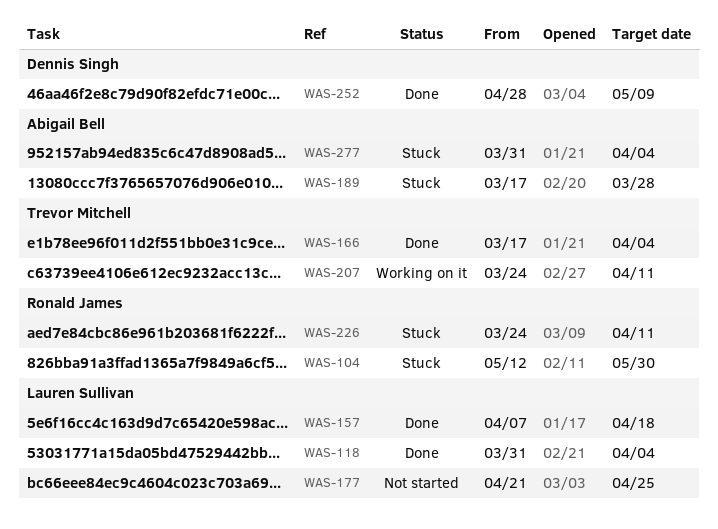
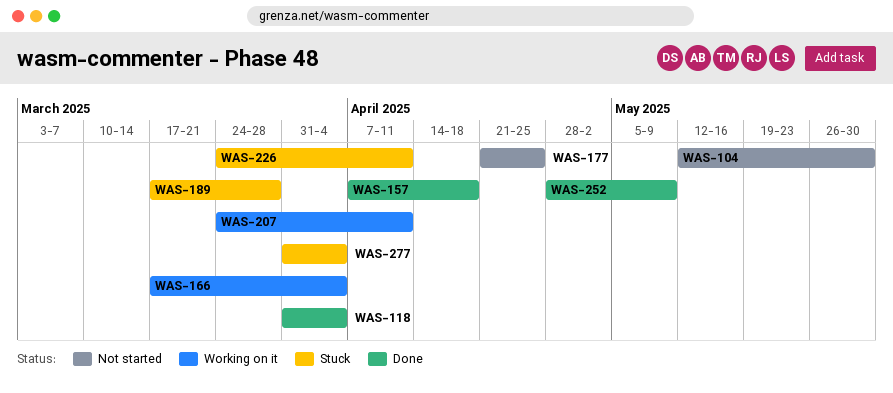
WAS-104, status: Stuck -> Not started
WAS-166, status: Done -> Working on it

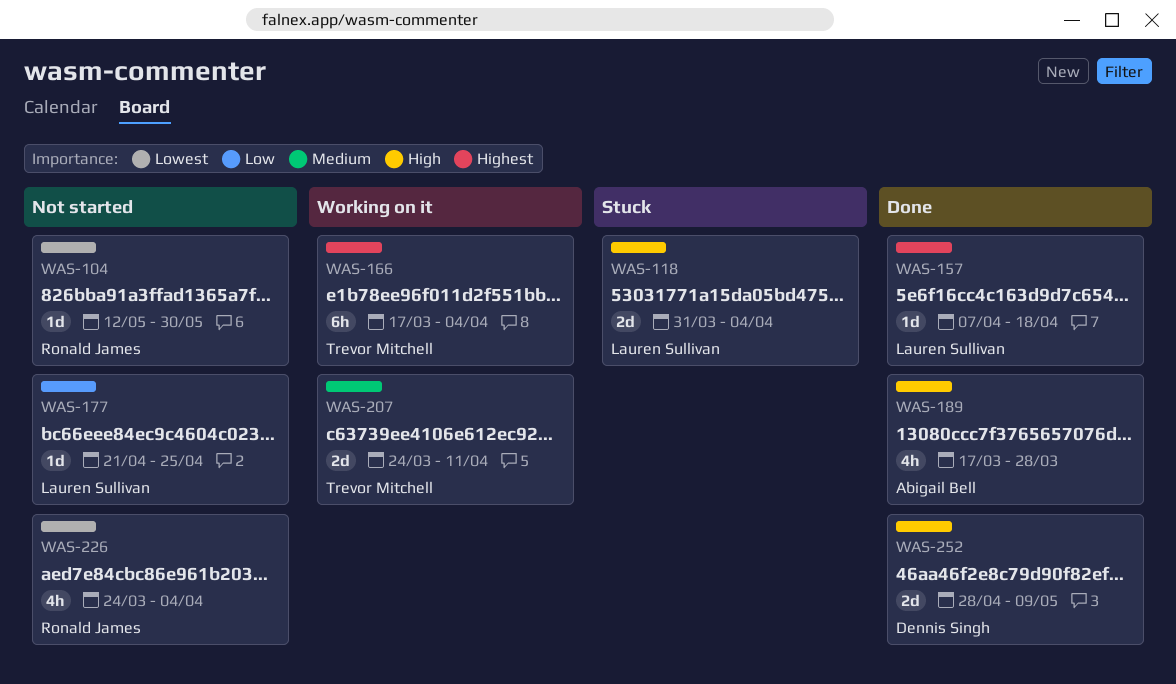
WAS-118, status: Done -> Stuck
WAS-189, status: Stuck -> Done
WAS-226, status: Stuck -> Not started
WAS-226, due: Apr 11 -> Apr 4
WAS-277: present -> none

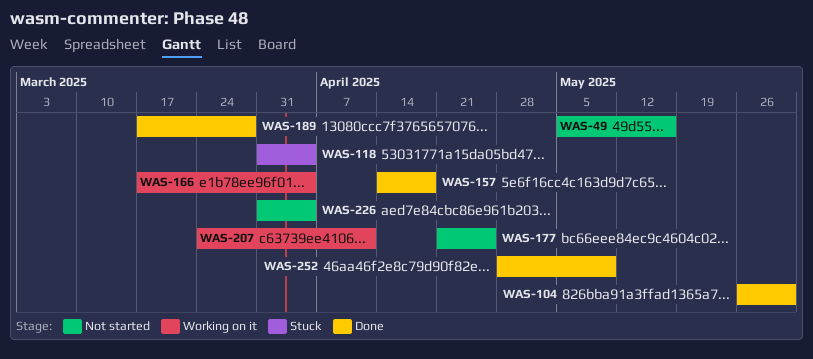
WAS-49: none -> present
WAS-104, status: Not started -> Done
WAS-104, start: May 12 -> May 26
WAS-157, start: Apr 7 -> Apr 14
WAS-226, start: Mar 24 -> Mar 31

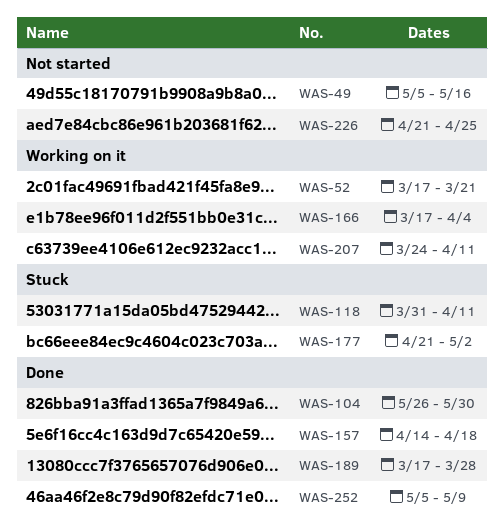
WAS-52: none -> present
WAS-118, due: Apr 4 -> Apr 11
WAS-177, status: Not started -> Stuck
WAS-177, due: Apr 25 -> May 2
WAS-226, start: Mar 31 -> Apr 21
WAS-226, due: Apr 4 -> Apr 25
WAS-252, start: Apr 28 -> May 5

